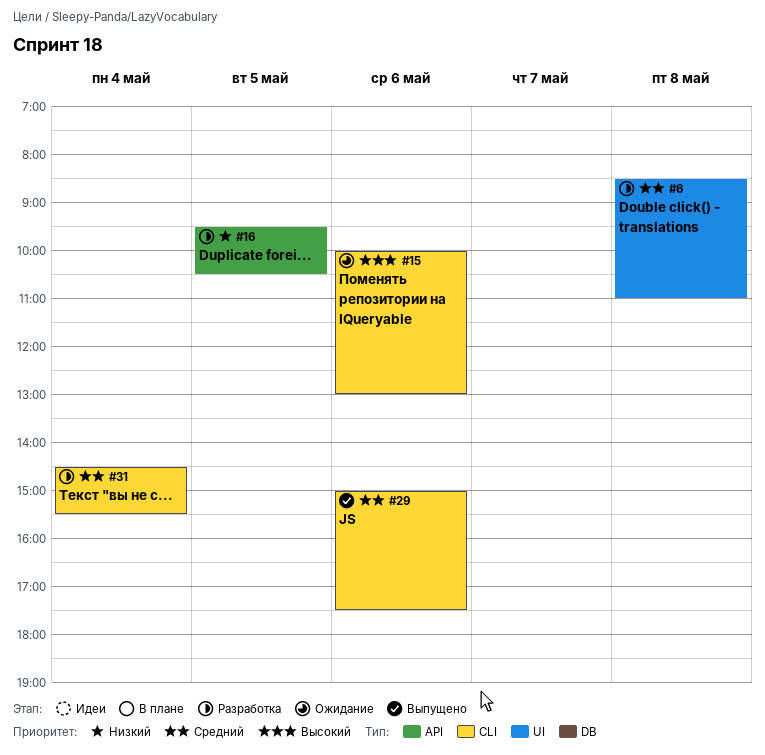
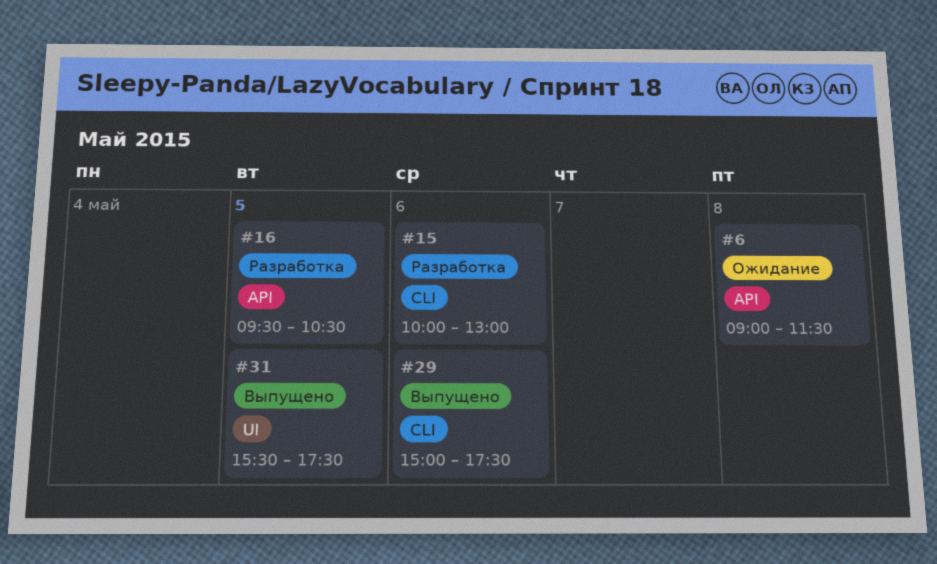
#6, status: Разработка -> Ожидание
#6, label: UI -> API
#6, begins: 08:30 -> 09:00
#6, ends: 11:00 -> 11:30
#15, status: Ожидание -> Разработка
#31, status: Разработка -> Выпущено
#31, label: CLI -> UI
#31, day: May 4 -> May 5
#31, begins: 14:30 -> 15:30
#31, ends: 15:30 -> 17:30

